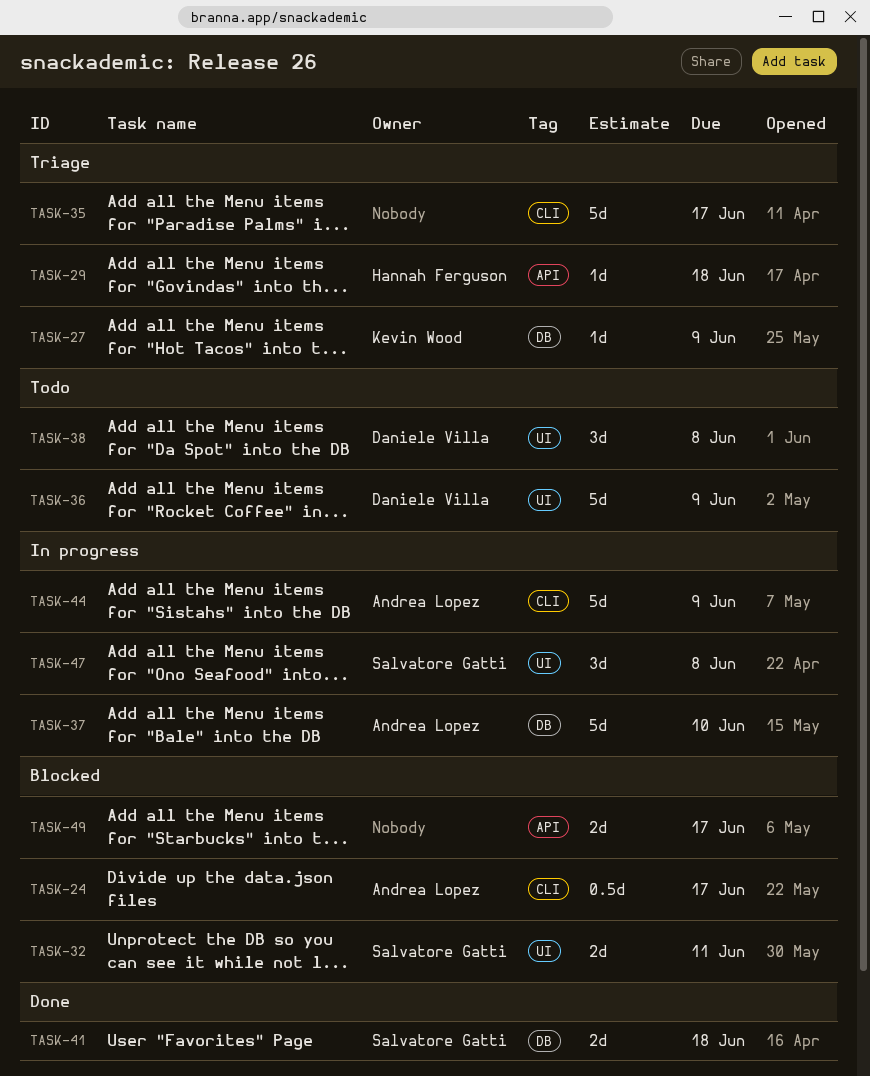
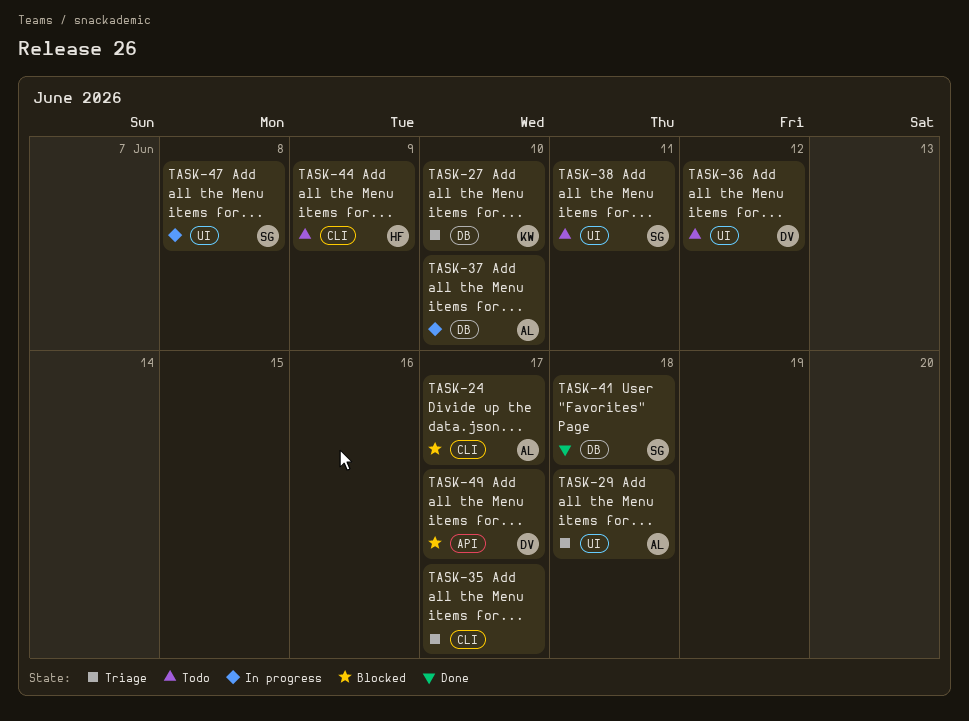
TASK-27, due: Jun 9 -> Jun 10
TASK-29, owner: Hannah Ferguson -> Andrea Lopez
TASK-29, label: API -> UI
TASK-32: present -> none
TASK-36, due: Jun 9 -> Jun 12
TASK-38, owner: Daniele Villa -> Salvatore Gatti
TASK-38, due: Jun 8 -> Jun 11
TASK-44, status: In progress -> Todo
TASK-44, owner: Andrea Lopez -> Hannah Ferguson
TASK-49, owner: none -> Daniele Villa

